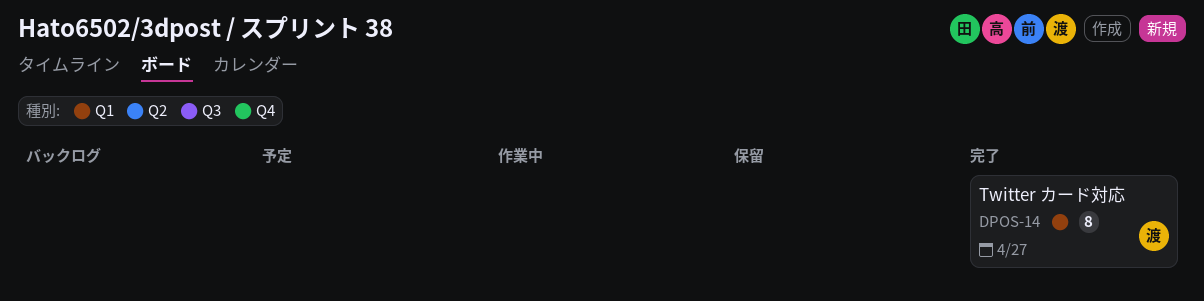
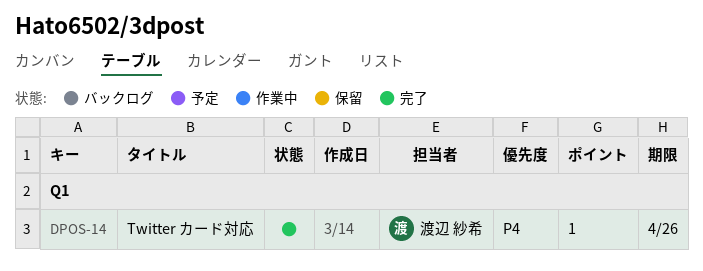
DPOS-14, estimate: 8 -> 1
DPOS-14, due: Apr 27 -> Apr 26

